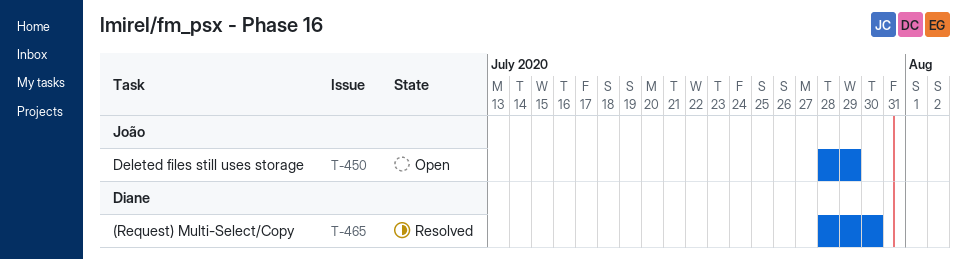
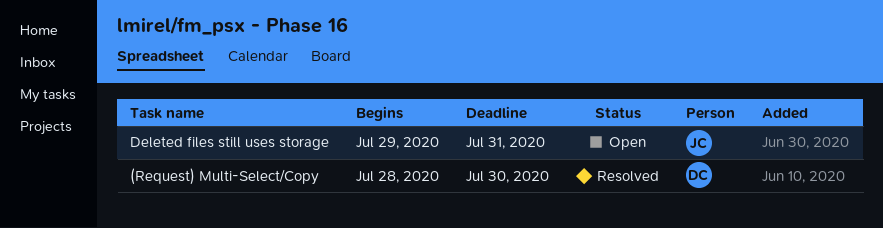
Deleted files still uses storage, start: Jul 28 -> Jul 29
Deleted files still uses storage, due: Jul 29 -> Jul 31

